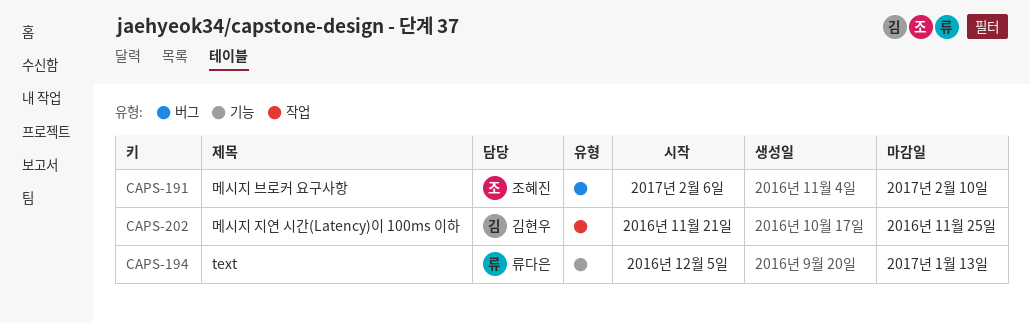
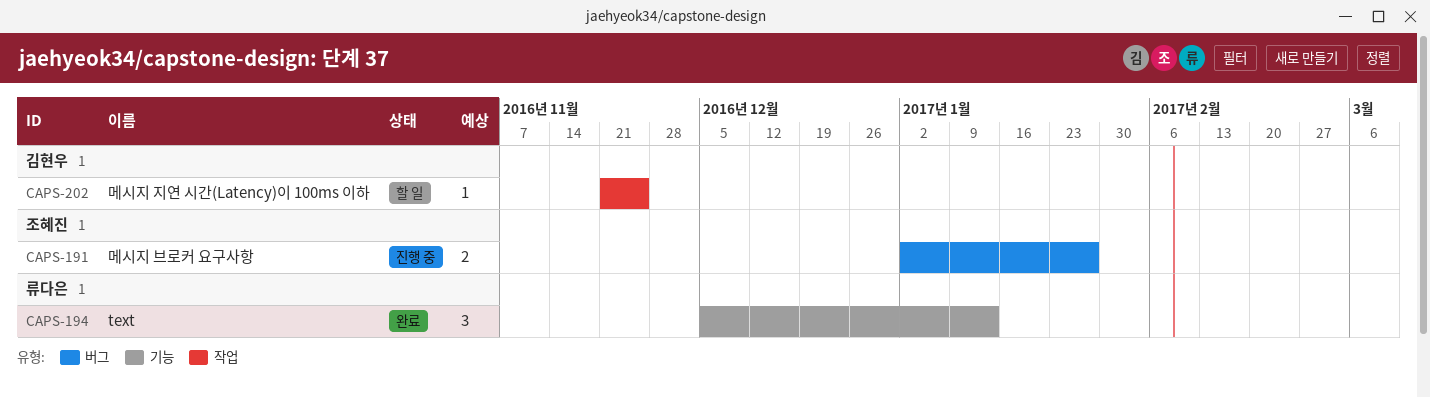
CAPS-191, start: Feb 6 -> Jan 2
CAPS-191, due: Feb 10 -> Jan 27

